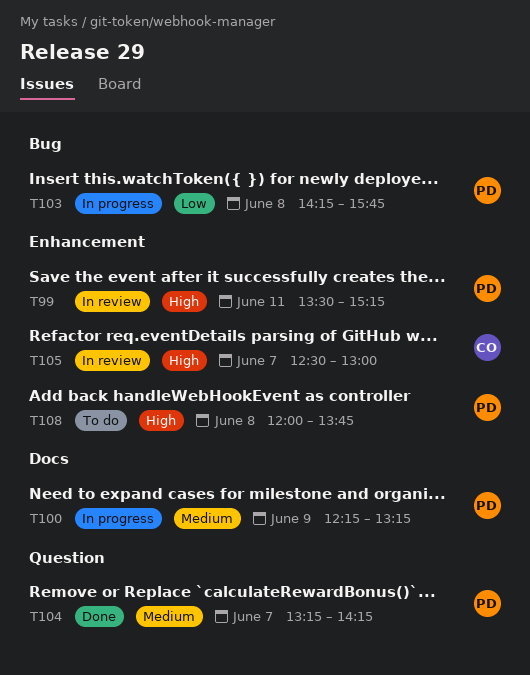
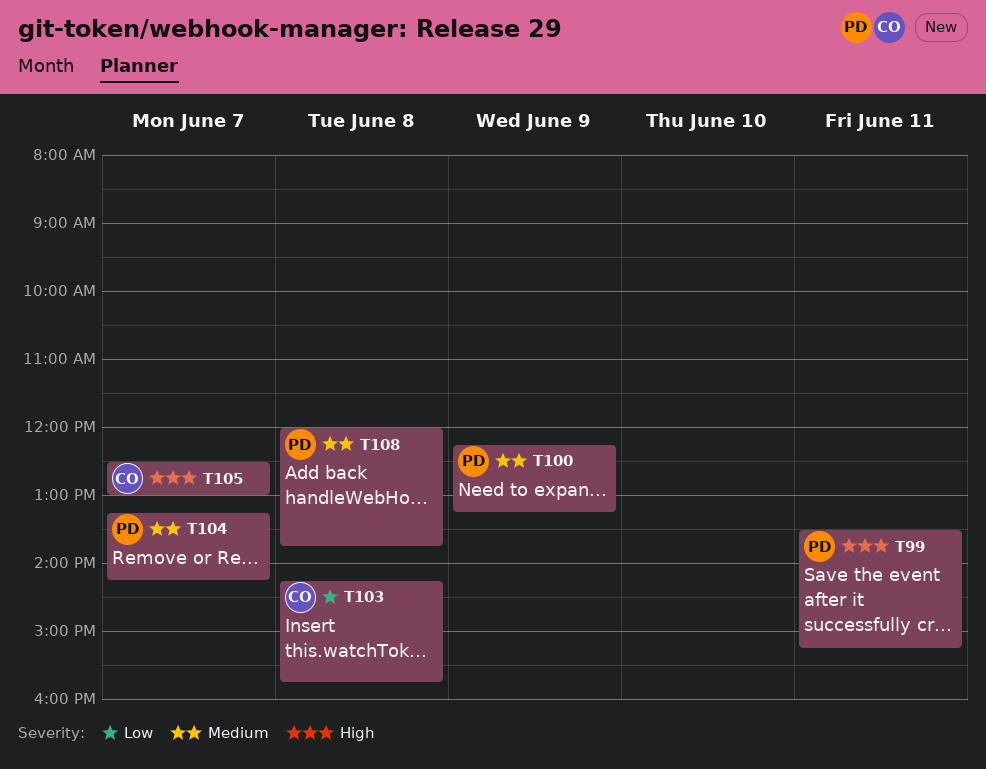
T103, owner: PD -> CO
T108, priority: High -> Medium

